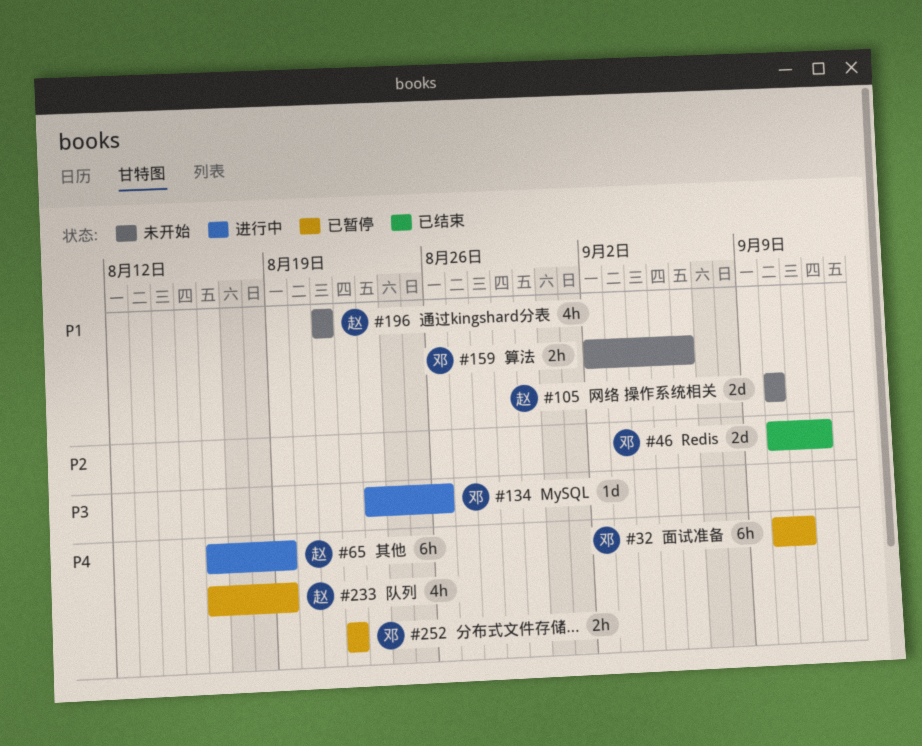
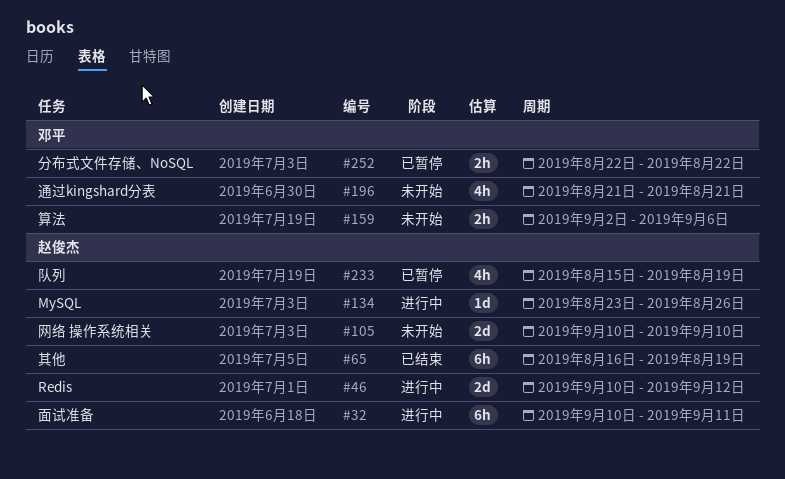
#32, status: 已暂停 -> 进行中
#32, owner: 邓平 -> 赵俊杰
#46, status: 已结束 -> 进行中
#46, owner: 邓平 -> 赵俊杰
#65, status: 进行中 -> 已结束
#134, owner: 邓平 -> 赵俊杰
#196, owner: 赵俊杰 -> 邓平
#233, start: Aug 16 -> Aug 15

